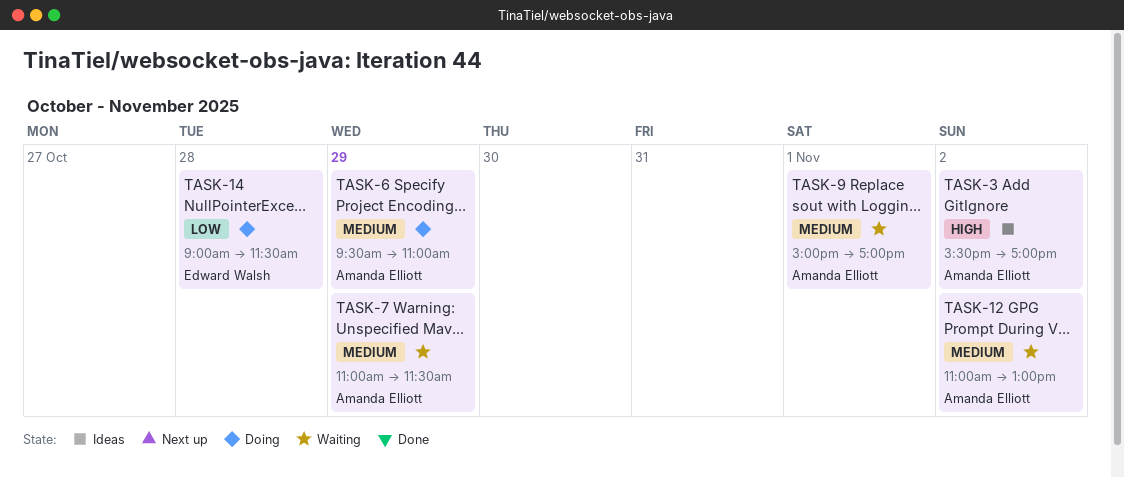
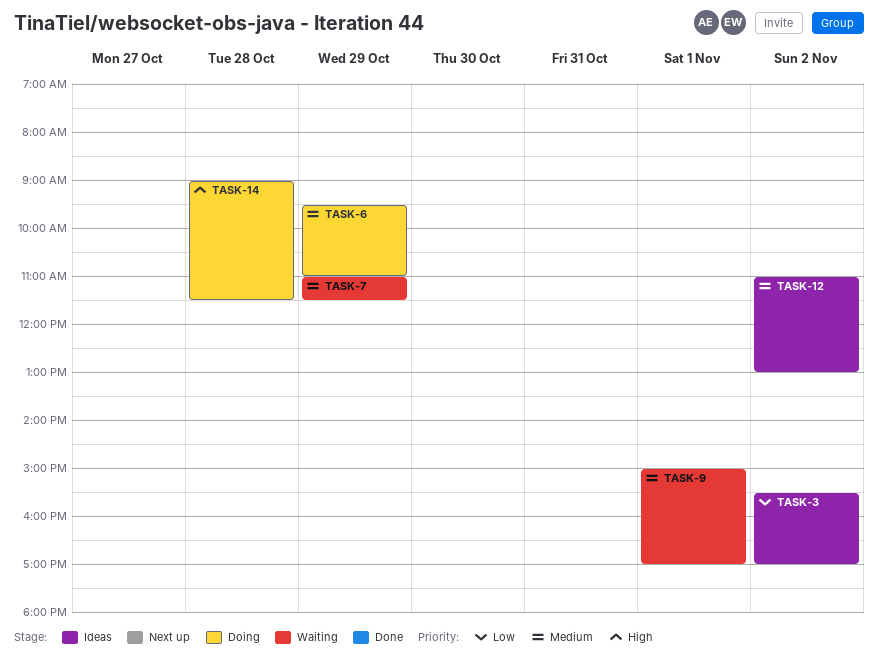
TASK-3, priority: High -> Low
TASK-12, status: Waiting -> Ideas
TASK-14, priority: Low -> High

